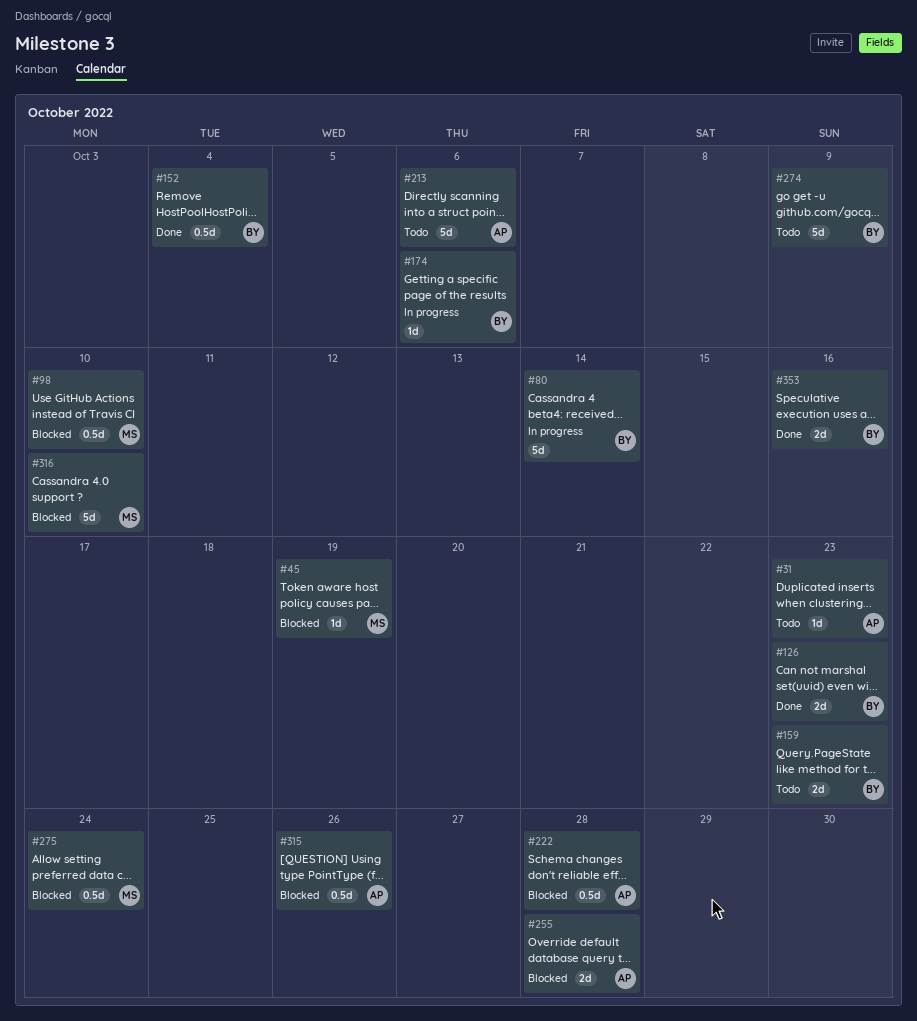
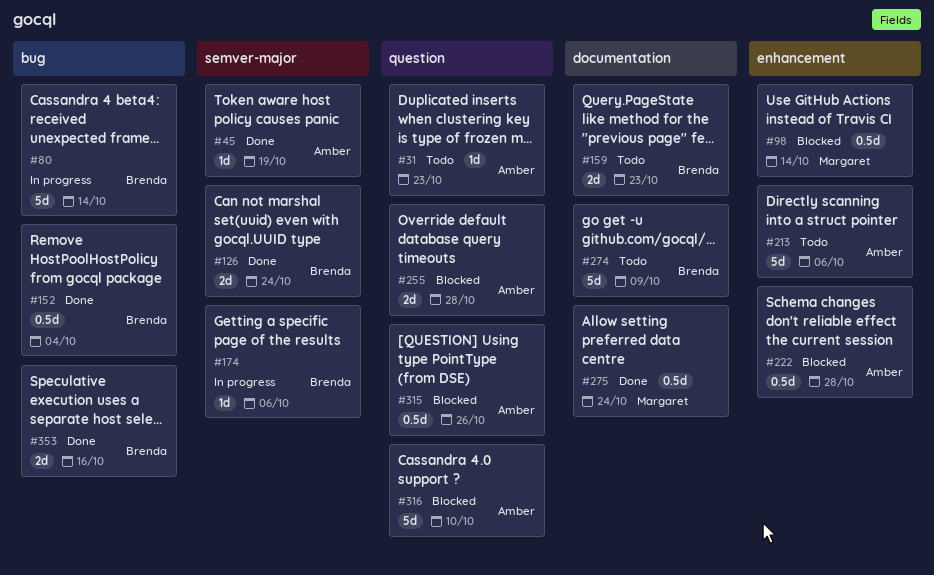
#45, status: Blocked -> Done
#45, owner: Margaret -> Amber
#98, due: Oct 10 -> Oct 14
#126, due: Oct 23 -> Oct 24
#275, status: Blocked -> Done
#316, owner: Margaret -> Amber

